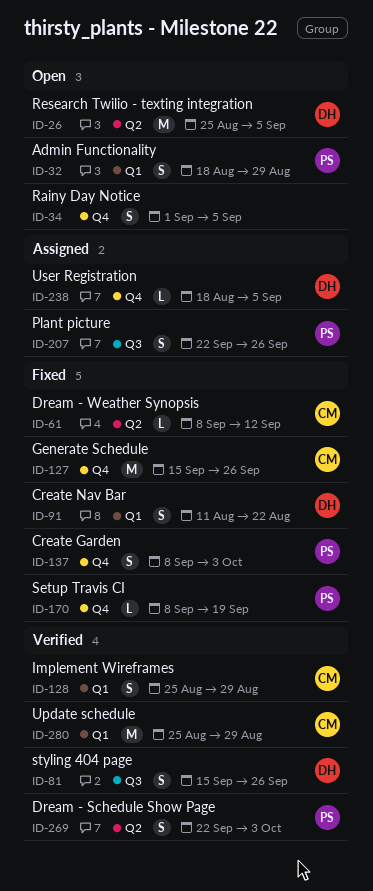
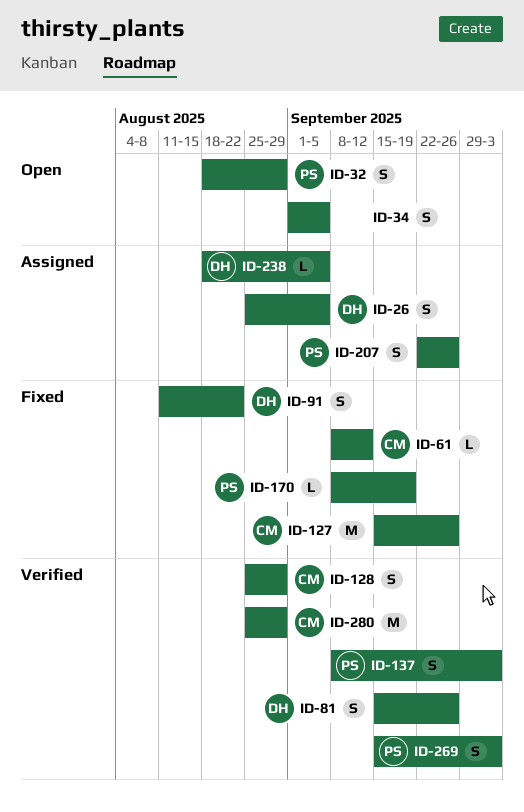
ID-26, status: Open -> Assigned
ID-26, estimate: M -> S
ID-137, status: Fixed -> Verified
ID-269, start: Sep 22 -> Sep 15

